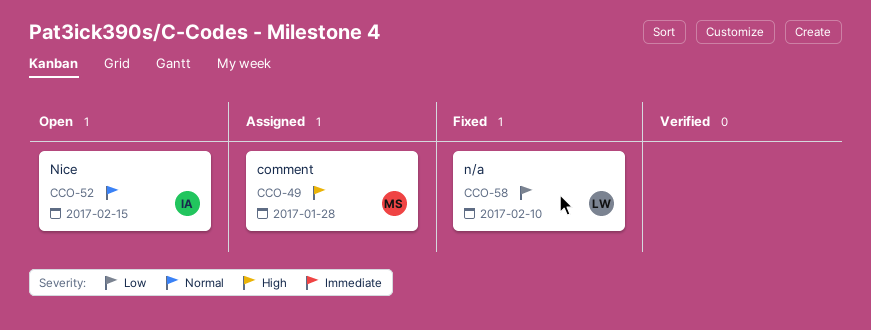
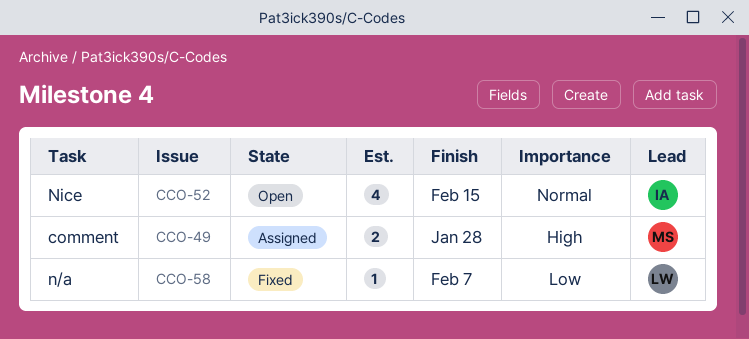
CCO-58, due: Feb 10 -> Feb 7

